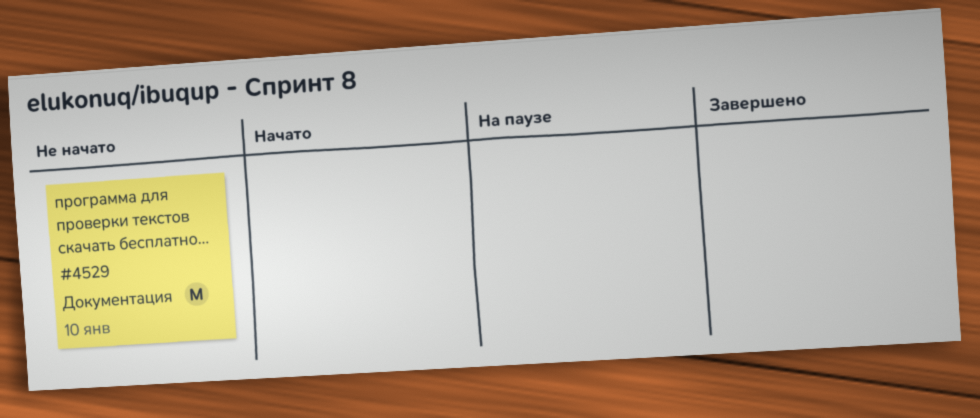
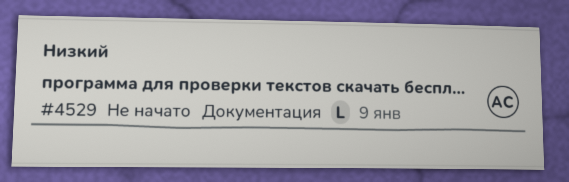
#4529, estimate: M -> L
#4529, due: Jan 10 -> Jan 9

